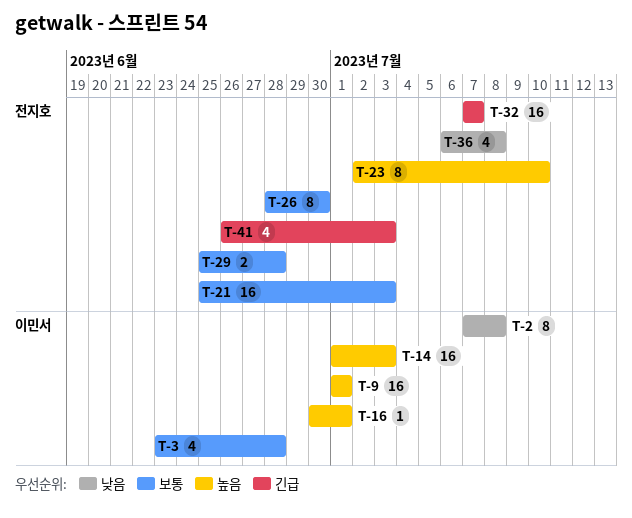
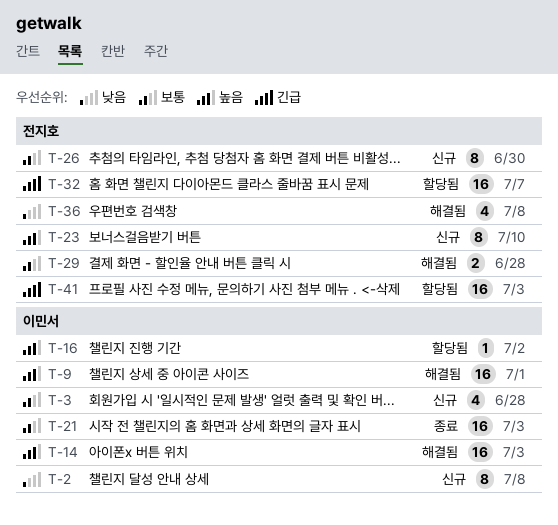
T-16, due: Jul 1 -> Jul 2
T-21, owner: 전지호 -> 이민서
T-41, estimate: 4 -> 16

